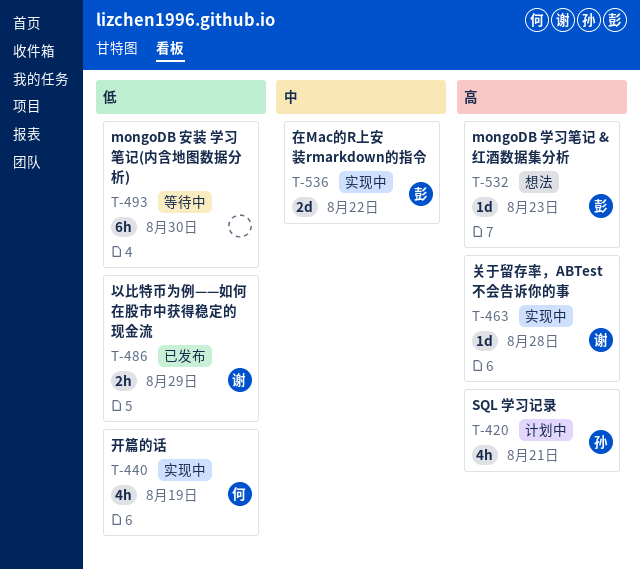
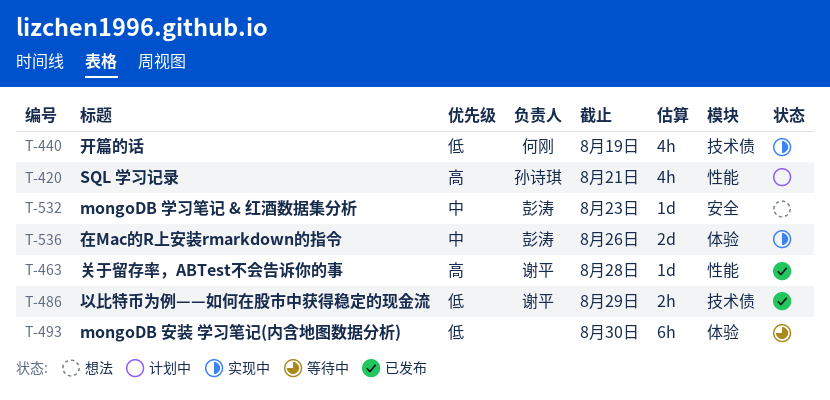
T-463, status: 实现中 -> 已发布
T-532, priority: 高 -> 中
T-536, due: Aug 22 -> Aug 26

